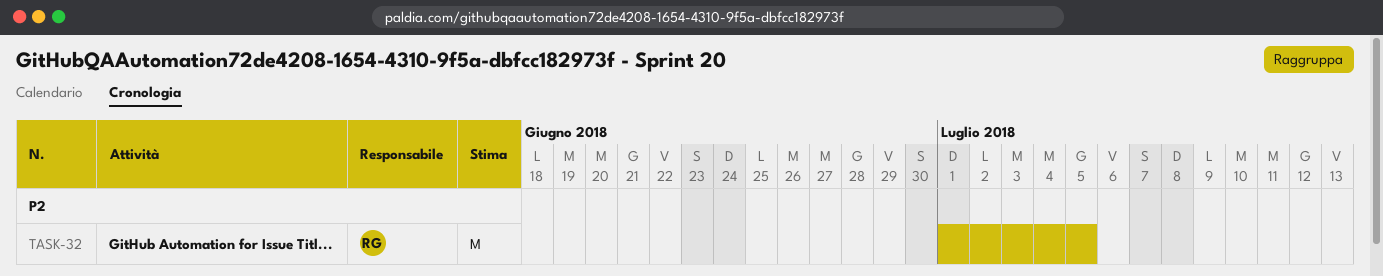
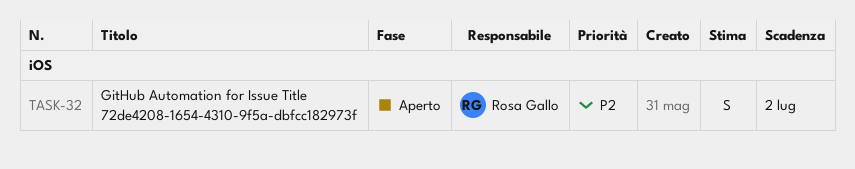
TASK-32, estimate: M -> S
TASK-32, due: Jul 5 -> Jul 2

